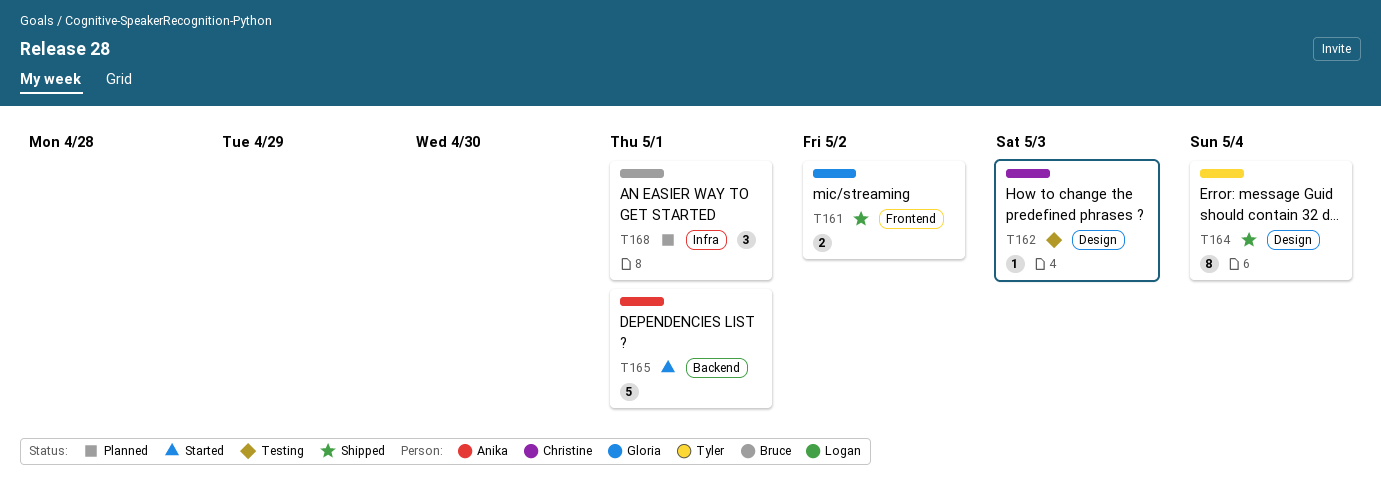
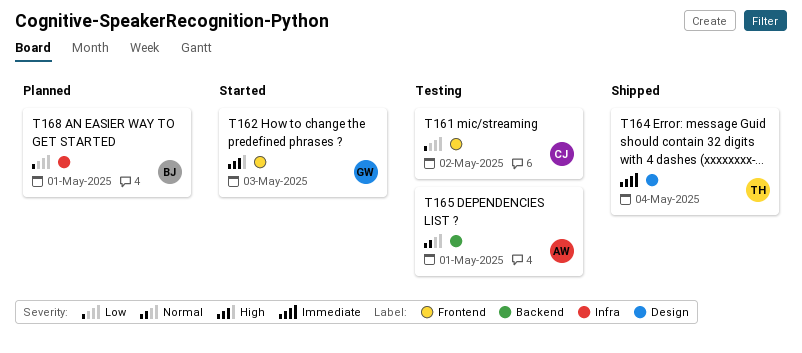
T161, status: Shipped -> Testing
T161, owner: Gloria -> Christine
T162, status: Testing -> Started
T162, owner: Christine -> Gloria
T162, label: Design -> Frontend
T165, status: Started -> Testing

